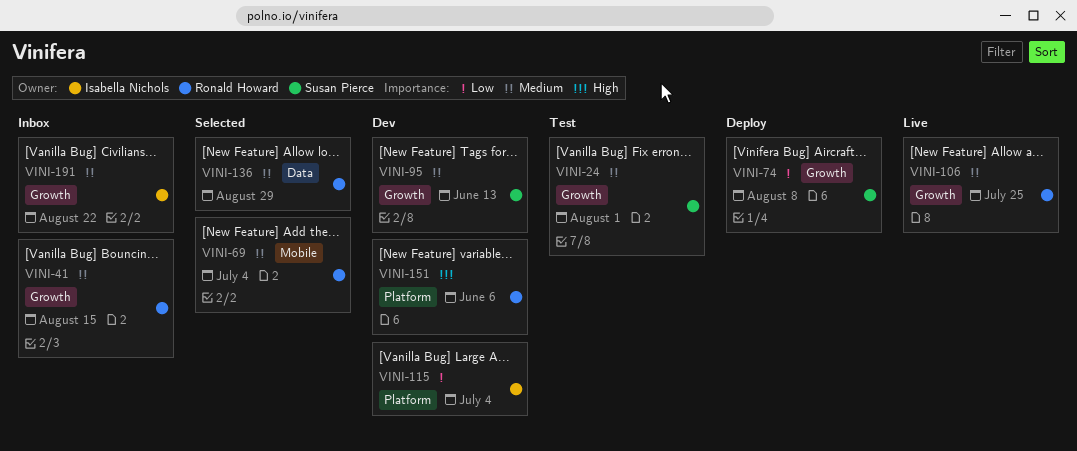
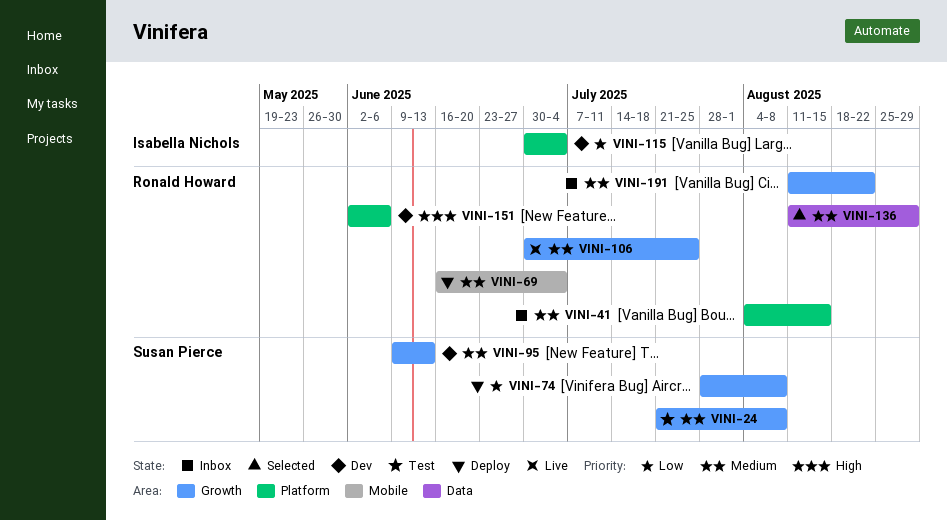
VINI-24, due: Aug 1 -> Aug 8
VINI-41, label: Growth -> Platform
VINI-69, status: Selected -> Deploy
VINI-191, owner: Isabella Nichols -> Ronald Howard

